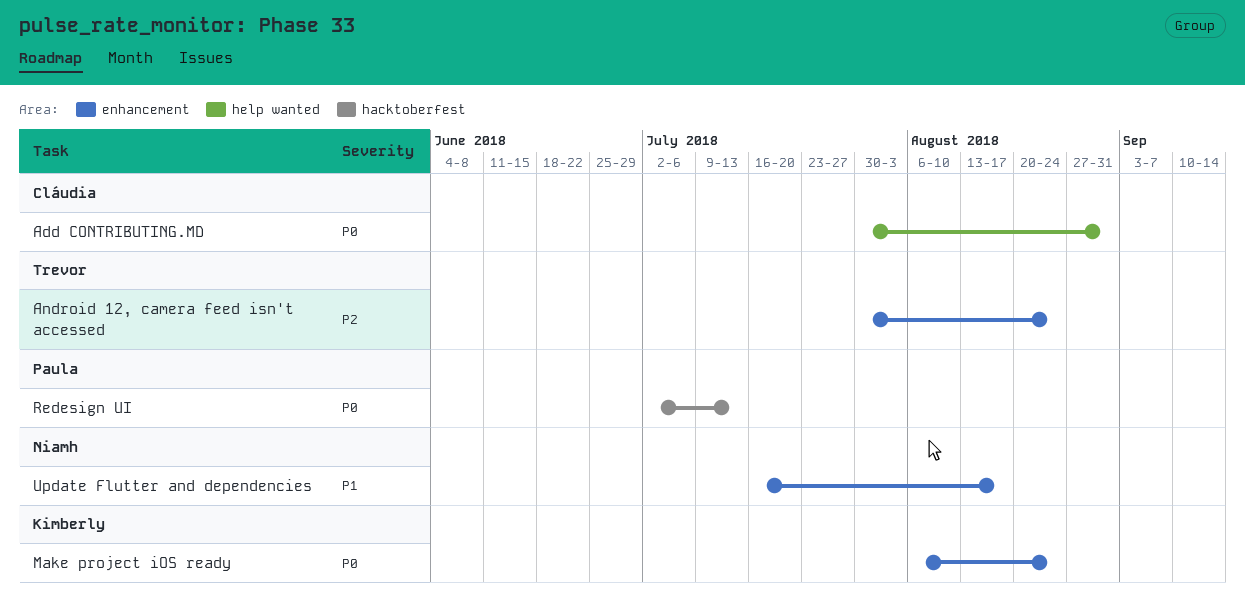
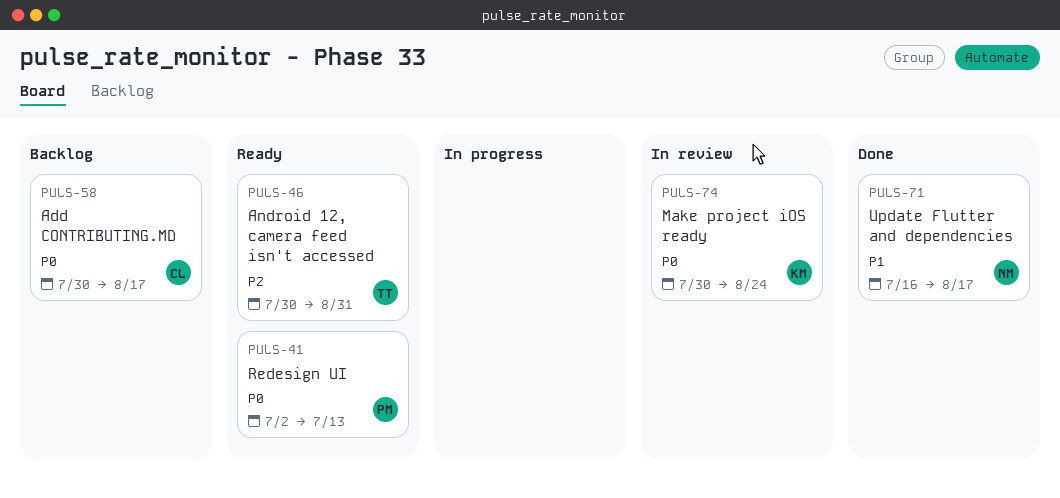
Add CONTRIBUTING.MD, due: Aug 31 -> Aug 17
Android 12, camera feed isn't accessed, due: Aug 24 -> Aug 31
Make project iOS ready, start: Aug 6 -> Jul 30

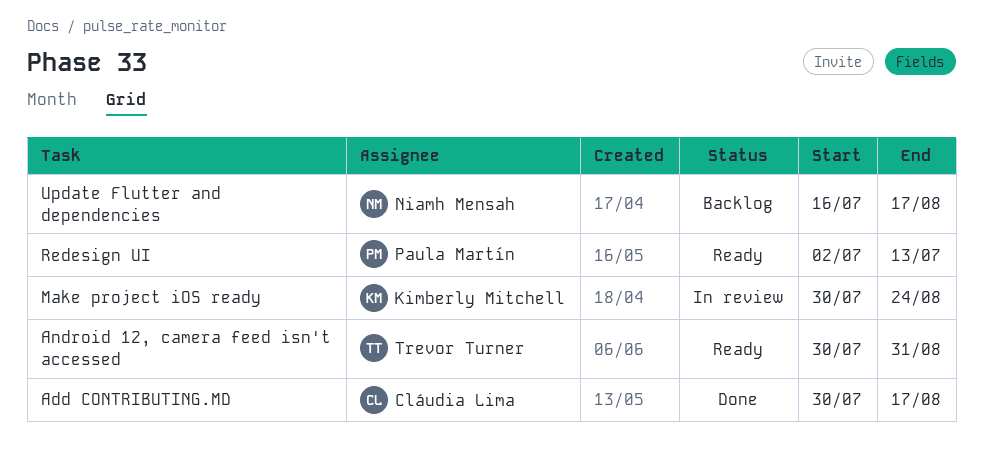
Add CONTRIBUTING.MD, status: Backlog -> Done
Update Flutter and dependencies, status: Done -> Backlog

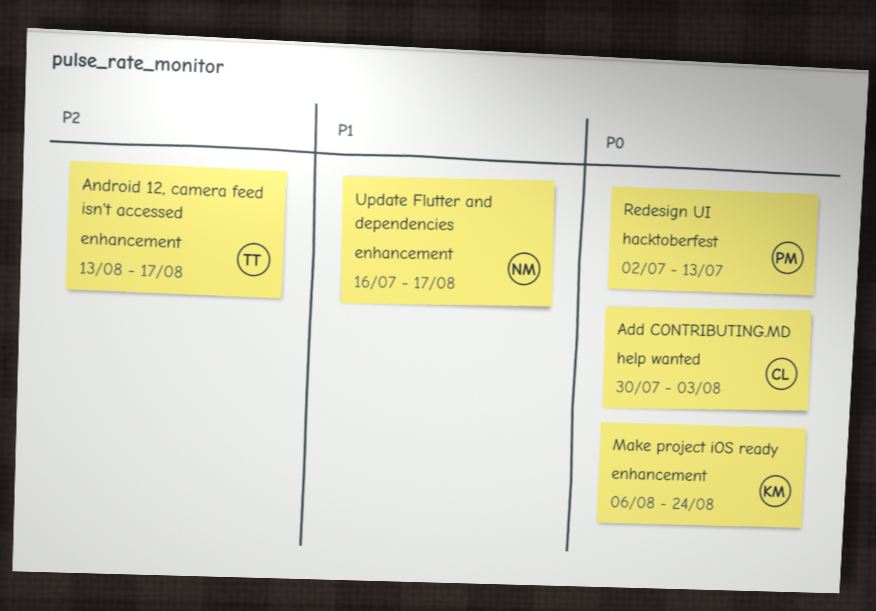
Add CONTRIBUTING.MD, due: Aug 17 -> Aug 3
Android 12, camera feed isn't accessed, start: Jul 30 -> Aug 13
Android 12, camera feed isn't accessed, due: Aug 31 -> Aug 17
Make project iOS ready, start: Jul 30 -> Aug 6

